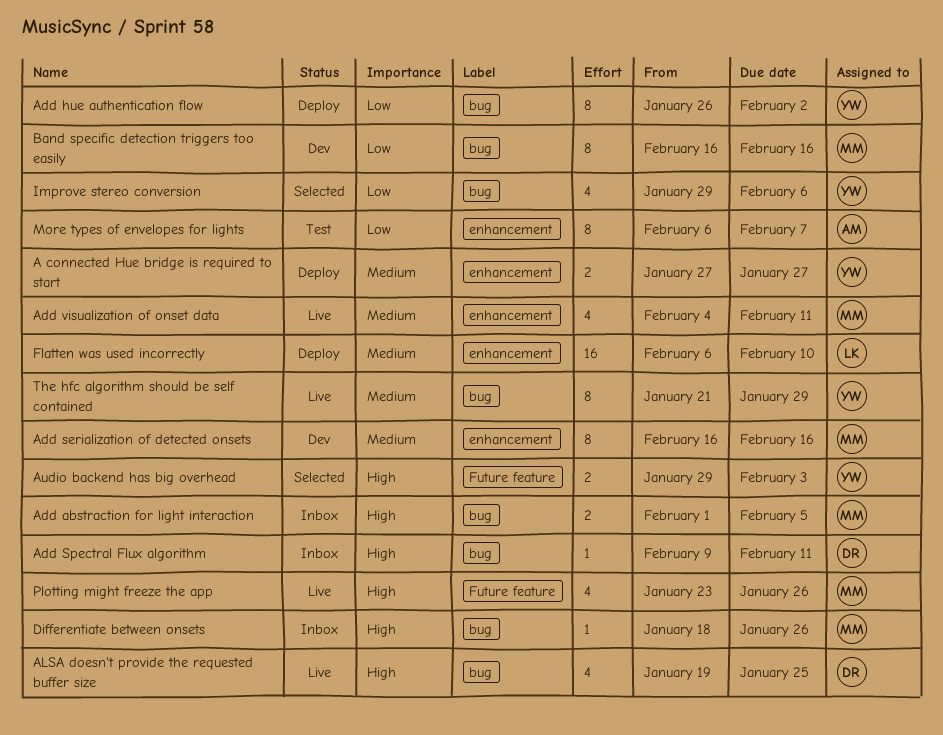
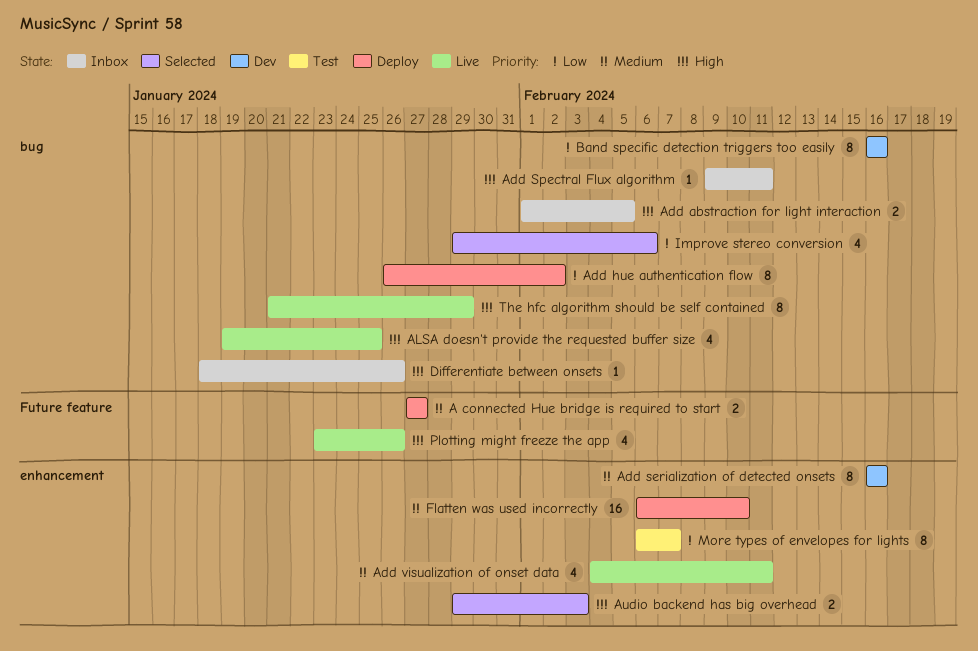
A connected Hue bridge is required to start, label: enhancement -> Future feature
Audio backend has big overhead, label: Future feature -> enhancement
The hfc algorithm should be self contained, priority: Medium -> High

